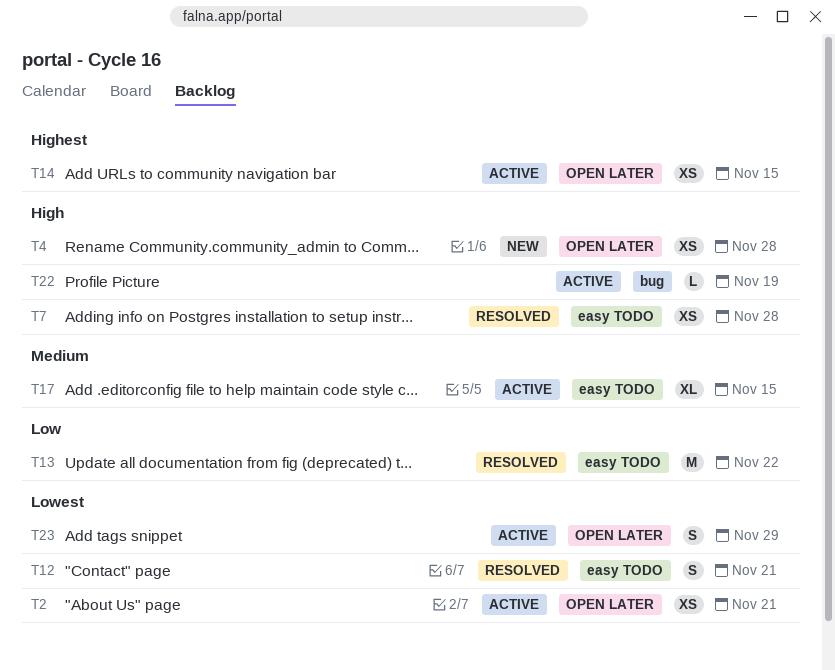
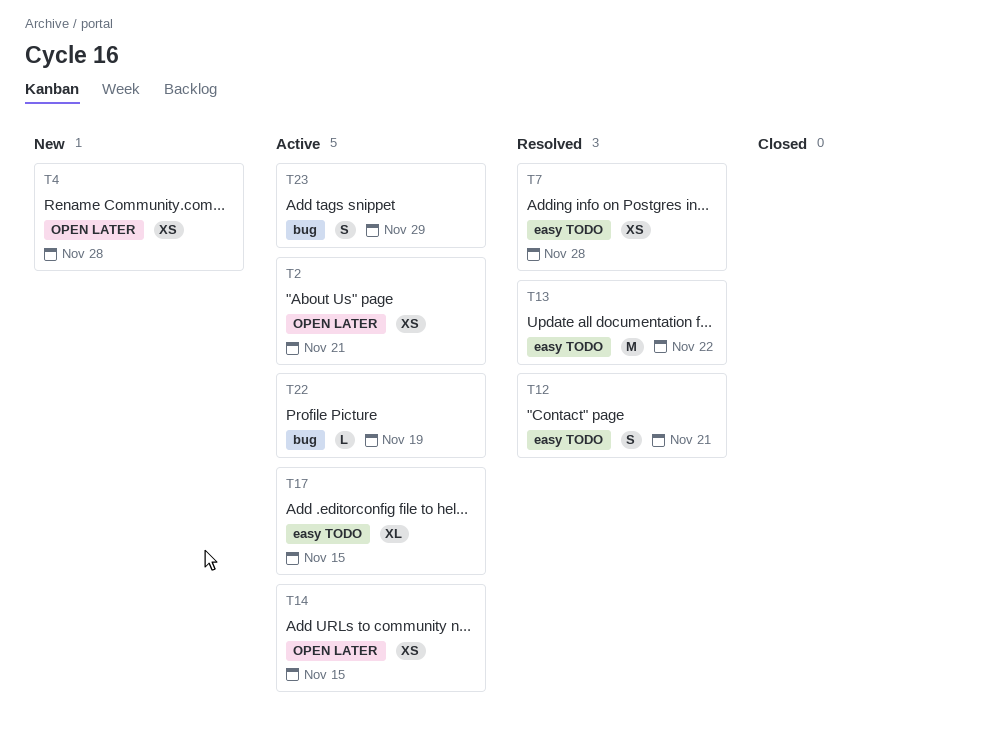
T23, label: OPEN LATER -> bug

